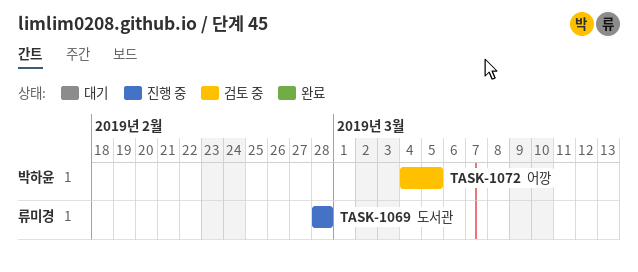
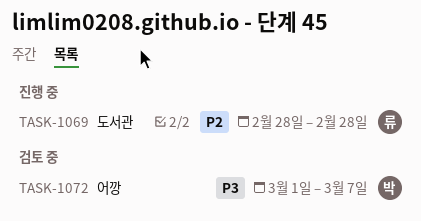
TASK-1072, start: Mar 4 -> Mar 1
TASK-1072, due: Mar 5 -> Mar 7

